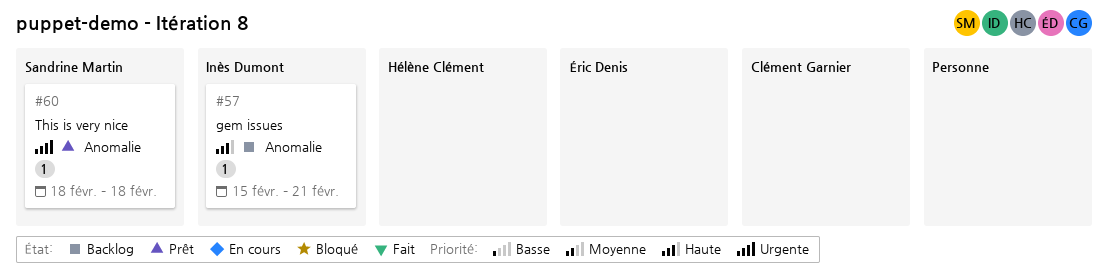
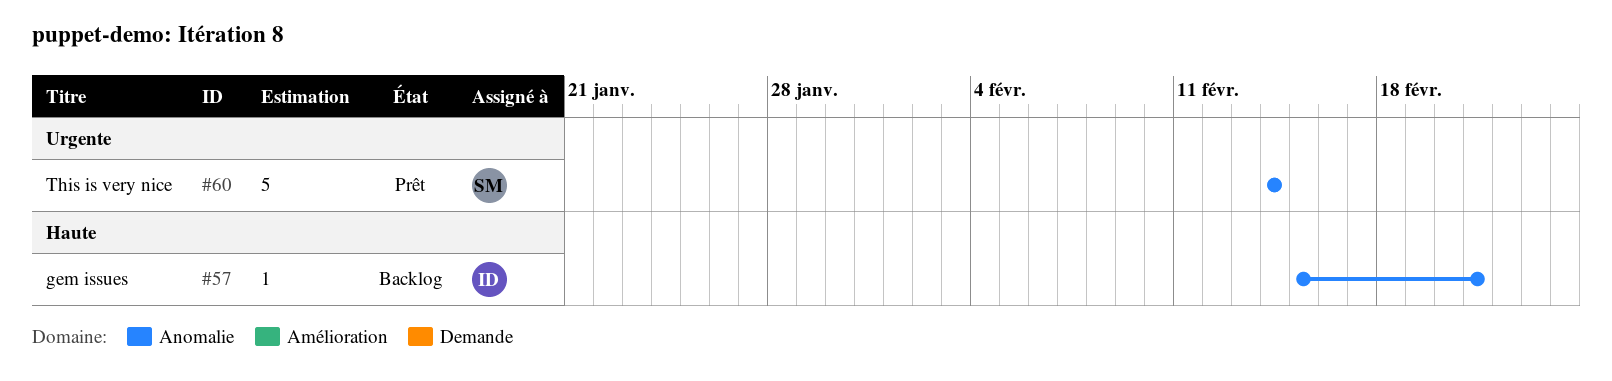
#60, estimate: 1 -> 5
#60, start: Feb 18 -> Feb 14
#60, due: Feb 18 -> Feb 14

